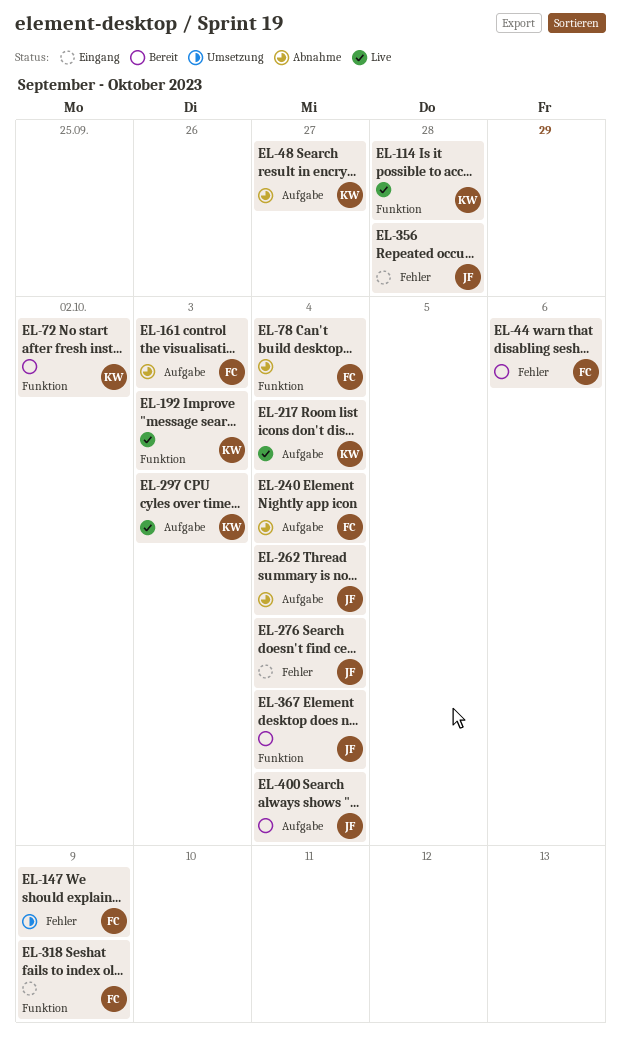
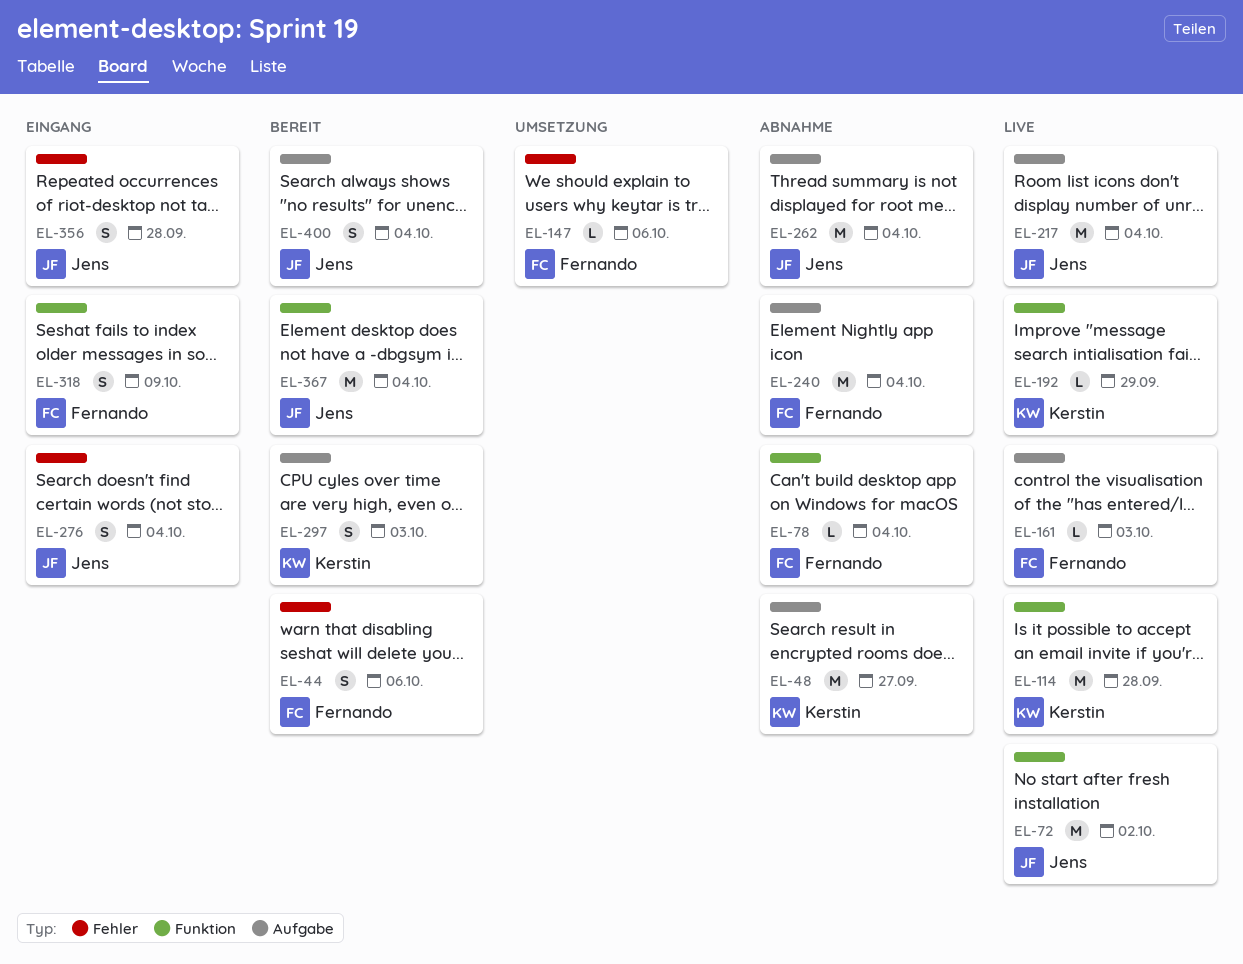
EL-72, status: Bereit -> Live
EL-72, owner: Kerstin -> Jens
EL-147, due: Oct 9 -> Oct 6
EL-161, status: Abnahme -> Live
EL-192, due: Oct 3 -> Sep 29
EL-217, owner: Kerstin -> Jens
EL-297, status: Live -> Bereit

